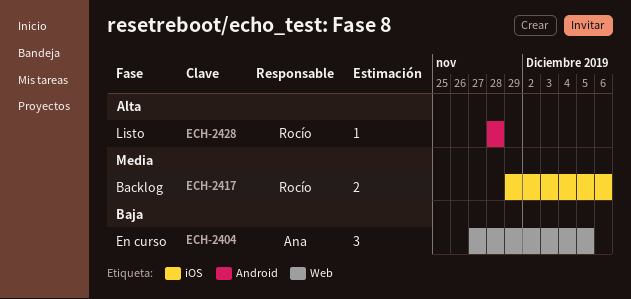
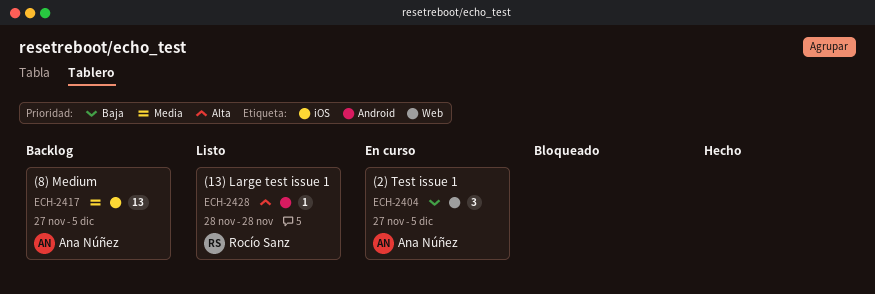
ECH-2417, owner: Rocío Sanz -> Ana Núñez
ECH-2417, estimate: 2 -> 13
ECH-2417, start: Nov 29 -> Nov 27
ECH-2417, due: Dec 6 -> Dec 5

